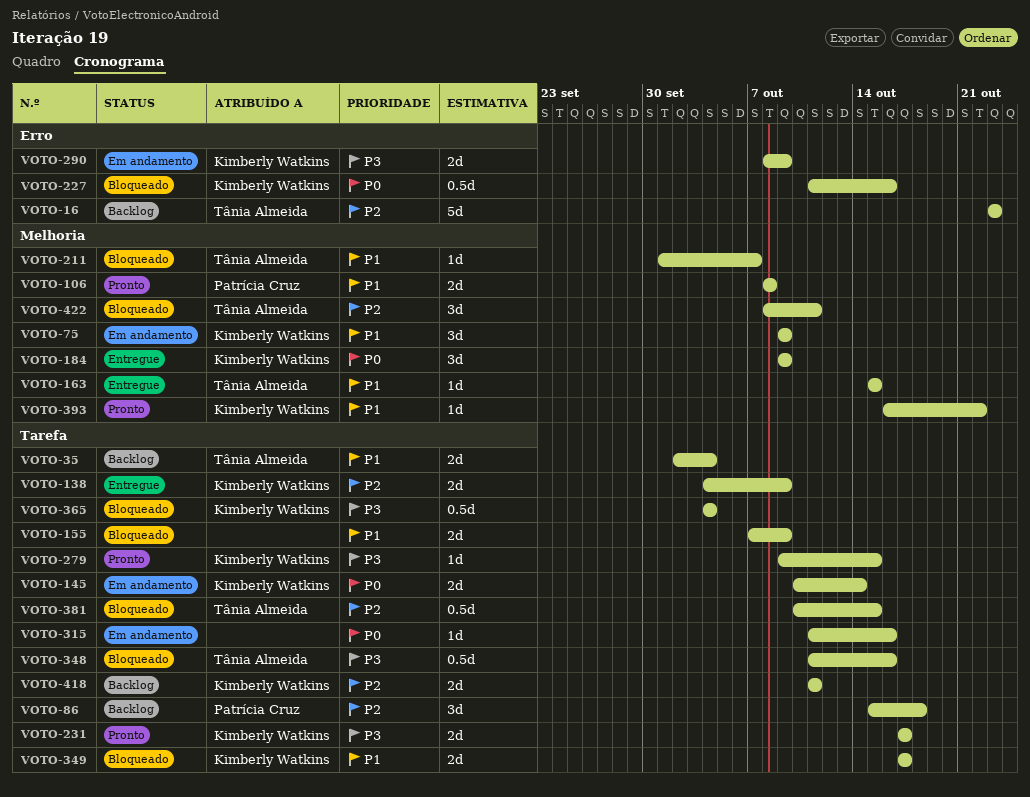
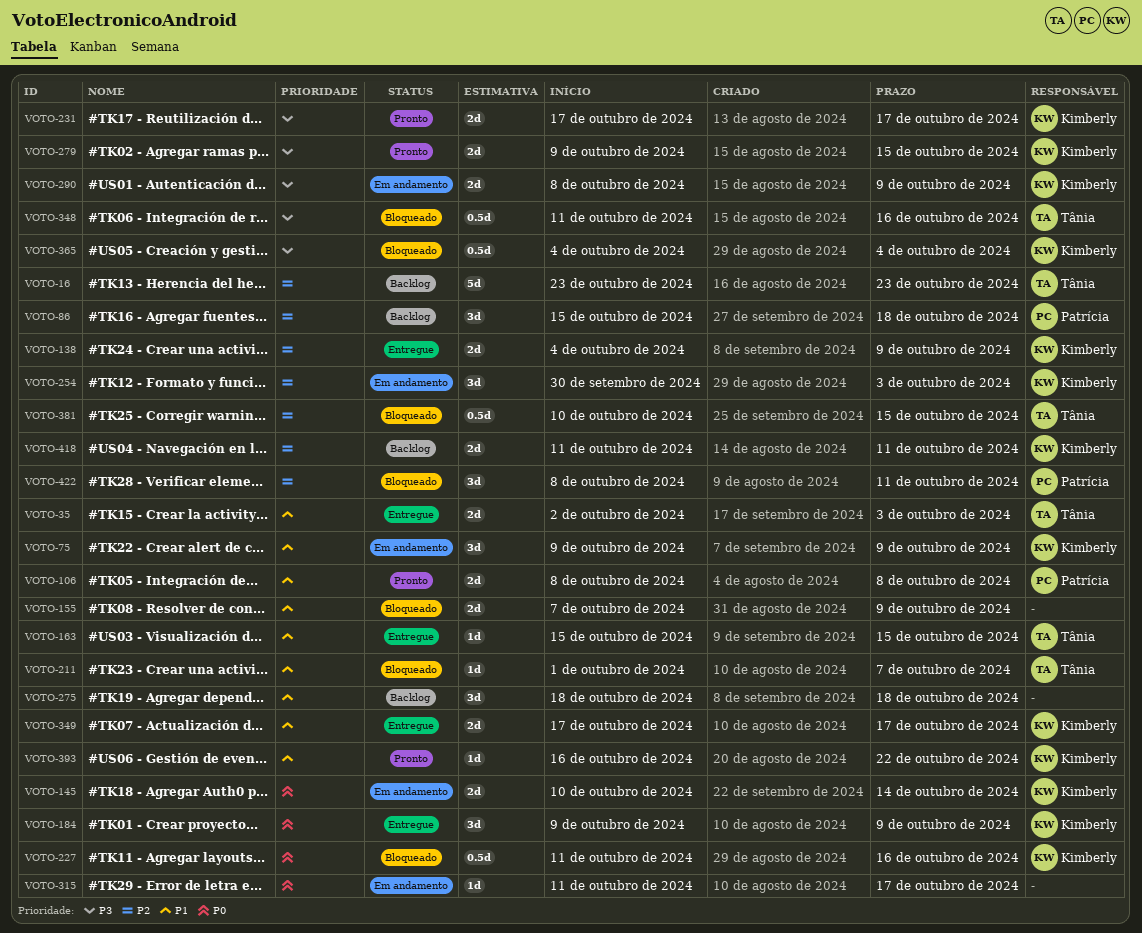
VOTO-35, status: Backlog -> Entregue
VOTO-35, due: Oct 4 -> Oct 3
VOTO-254: none -> present
VOTO-275: none -> present
VOTO-279, estimate: 1d -> 2d
VOTO-315, due: Oct 16 -> Oct 17
VOTO-349, status: Bloqueado -> Entregue
VOTO-422, owner: Tânia Almeida -> Patrícia Cruz

